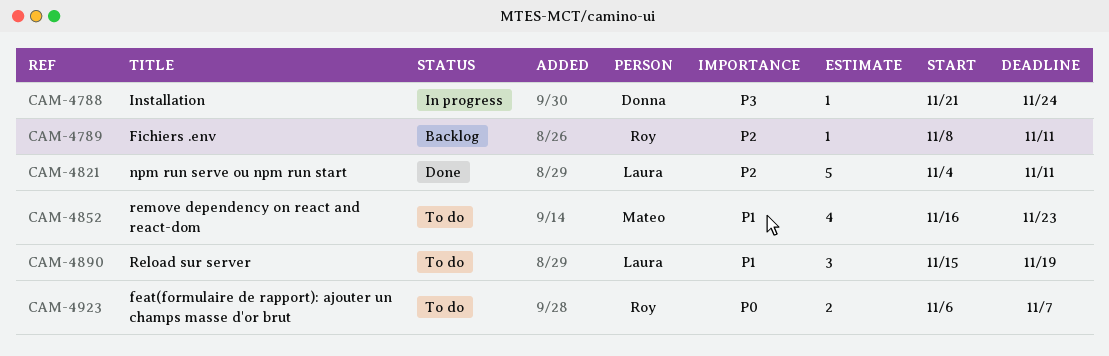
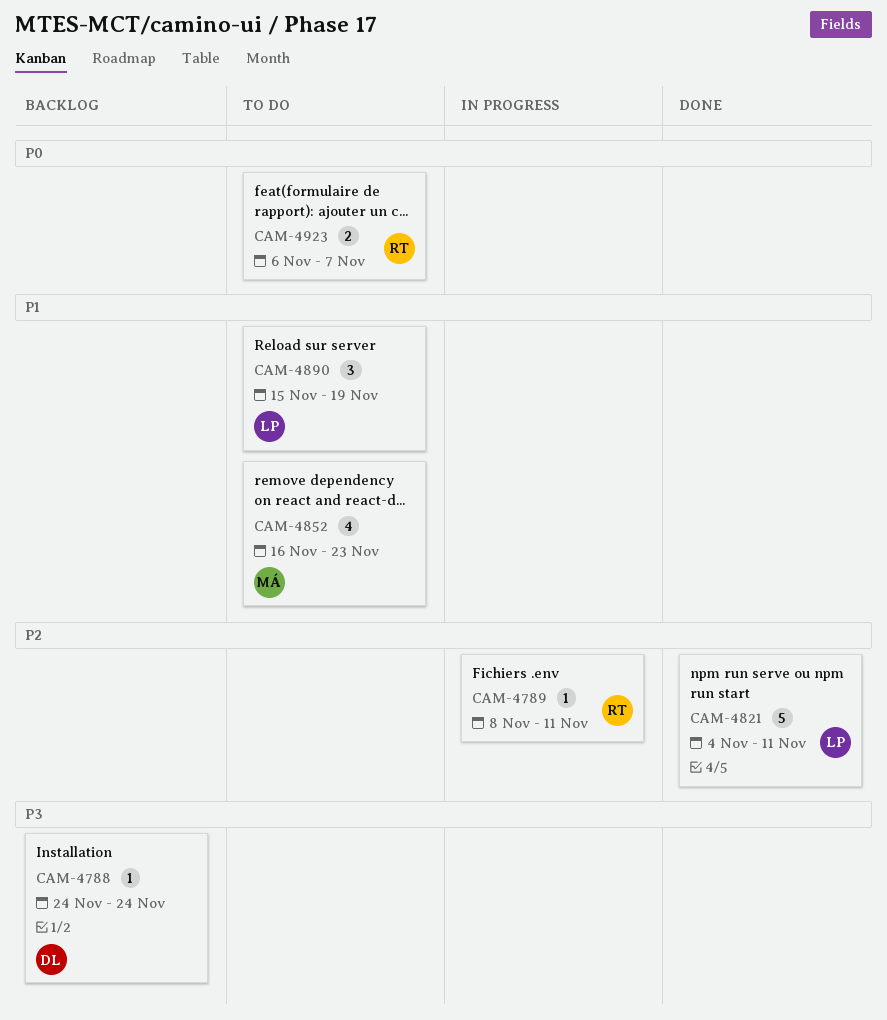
CAM-4788, status: In progress -> Backlog
CAM-4788, start: Nov 21 -> Nov 24
CAM-4789, status: Backlog -> In progress

